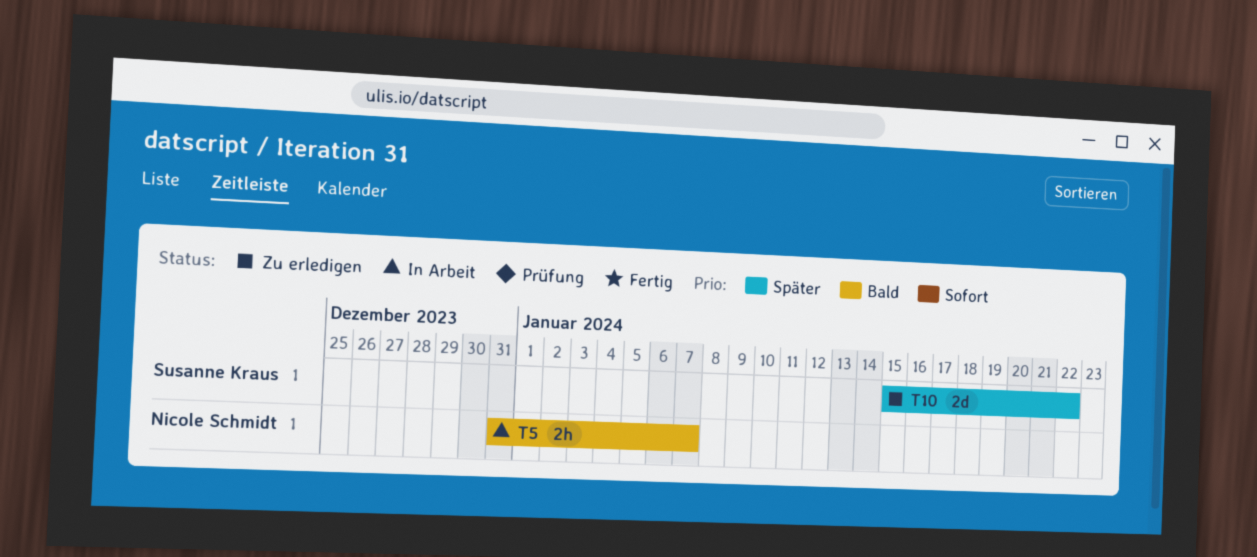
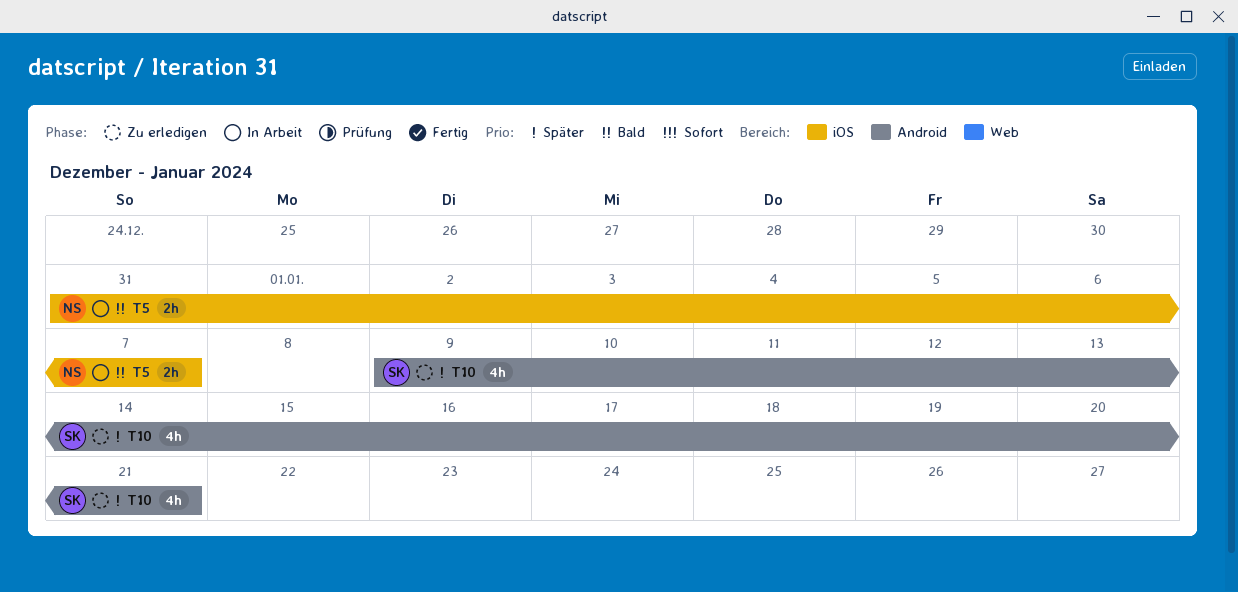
T10, estimate: 2d -> 4h
T10, start: Jan 15 -> Jan 9
T10, due: Jan 22 -> Jan 21

